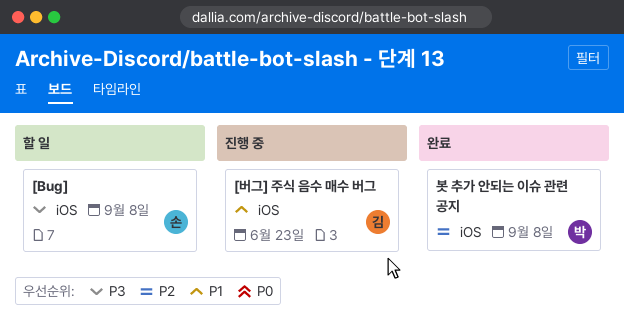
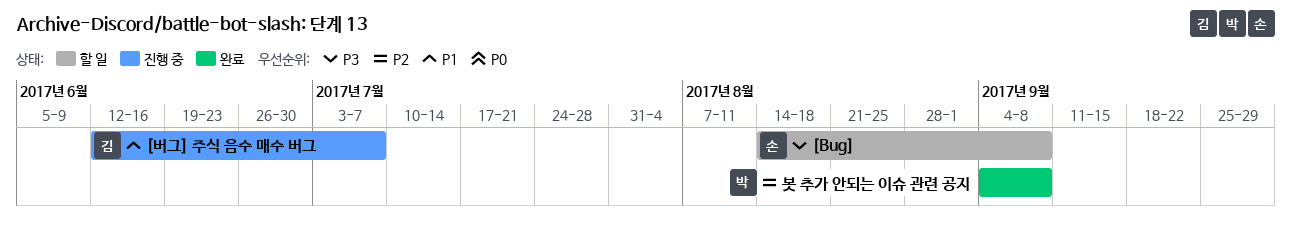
[버그] 주식 음수 매수 버그, due: Jun 23 -> Jul 7

